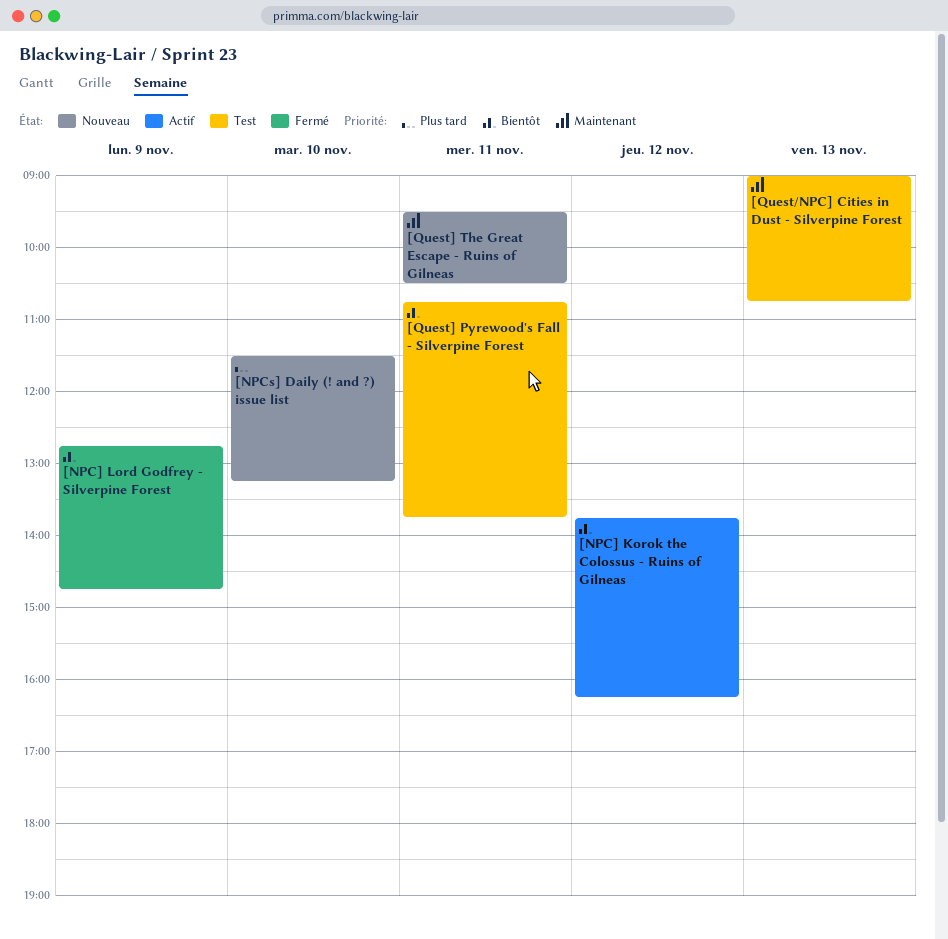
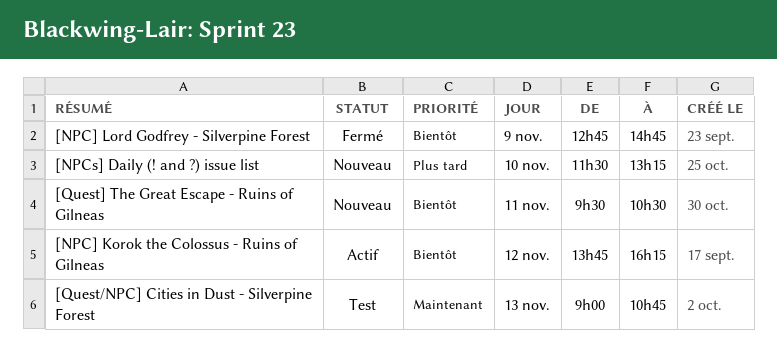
[Quest] Pyrewood's Fall - Silverpine Forest: present -> none
[Quest] The Great Escape - Ruins of Gilneas, priority: Maintenant -> Bientôt

